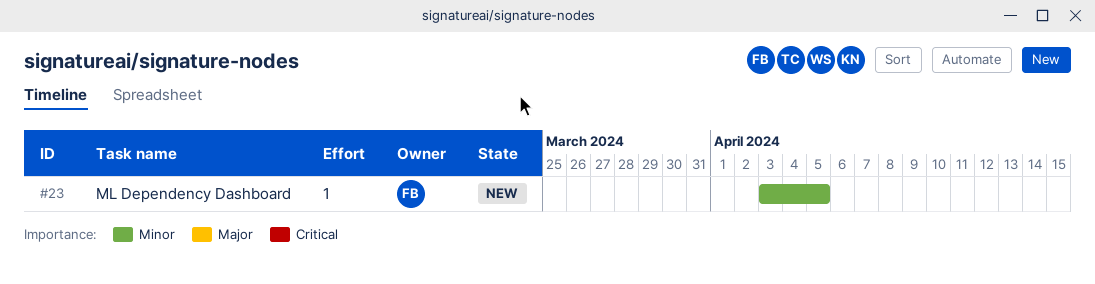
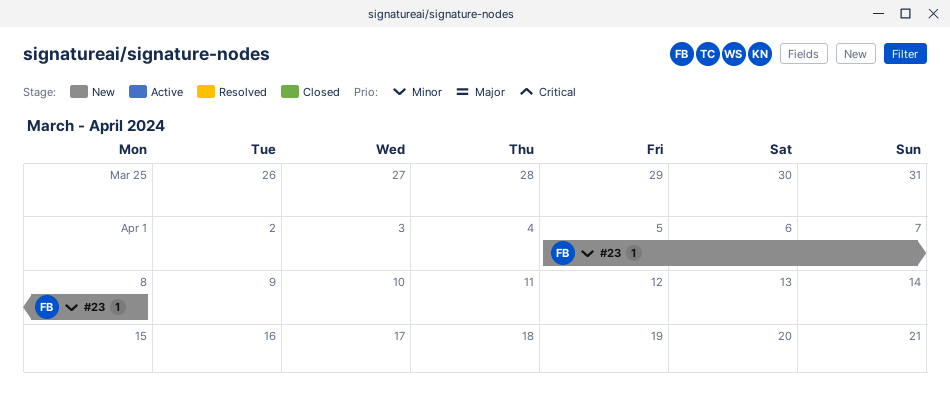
#23, start: Apr 3 -> Apr 5
#23, due: Apr 5 -> Apr 8

